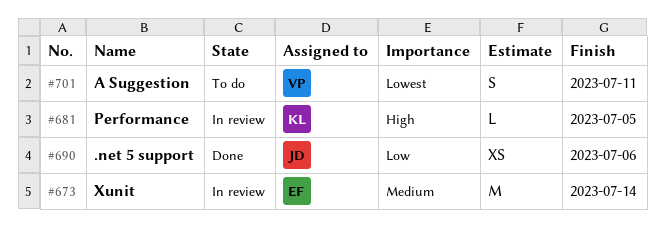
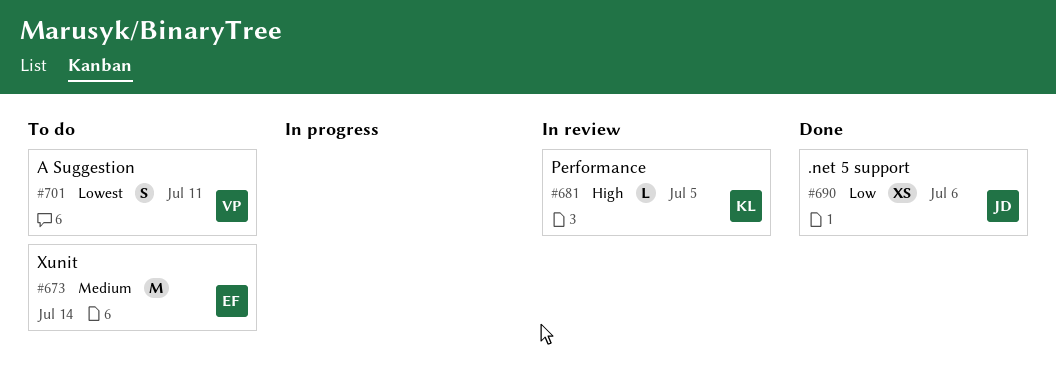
#673, status: In review -> To do

